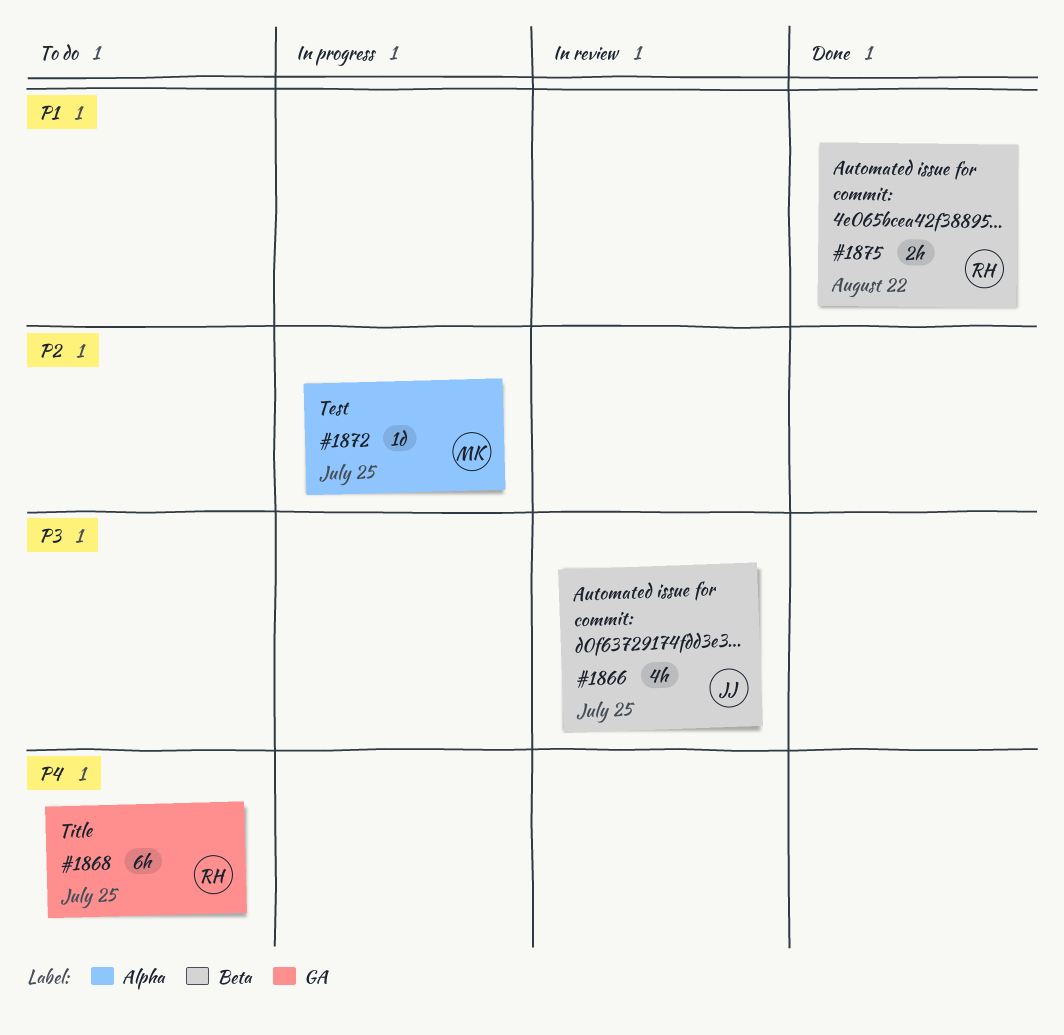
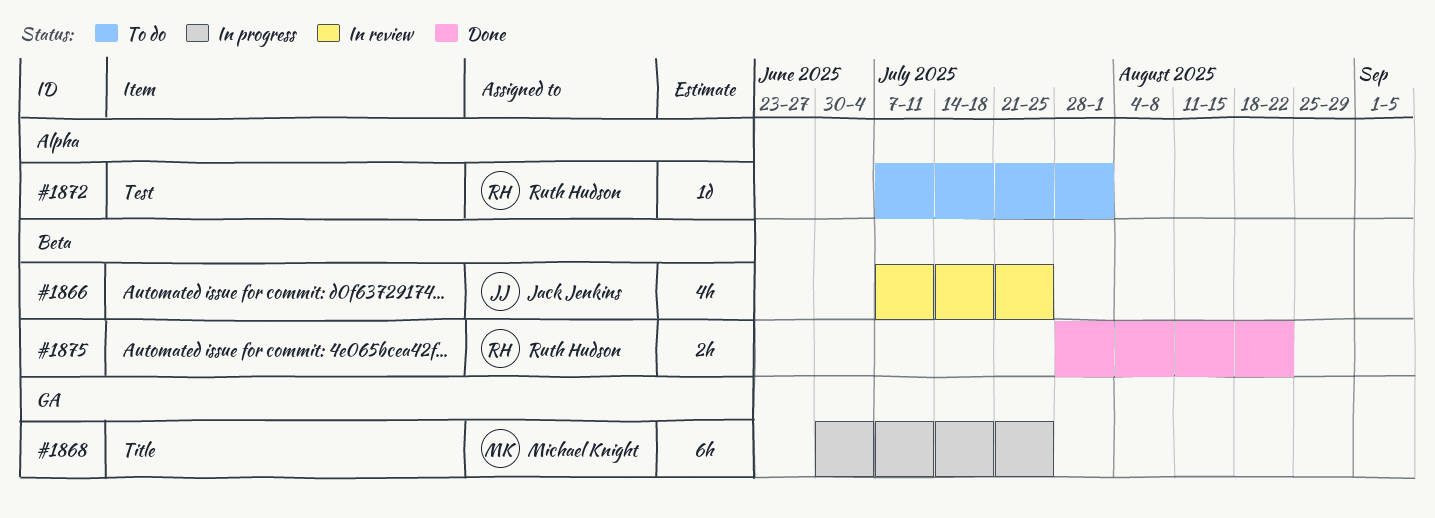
#1868, status: To do -> In progress
#1868, owner: Ruth Hudson -> Michael Knight
#1872, status: In progress -> To do
#1872, owner: Michael Knight -> Ruth Hudson
#1872, due: Jul 25 -> Aug 1

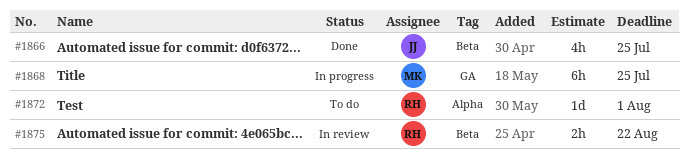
#1866, status: In review -> Done
#1875, status: Done -> In review

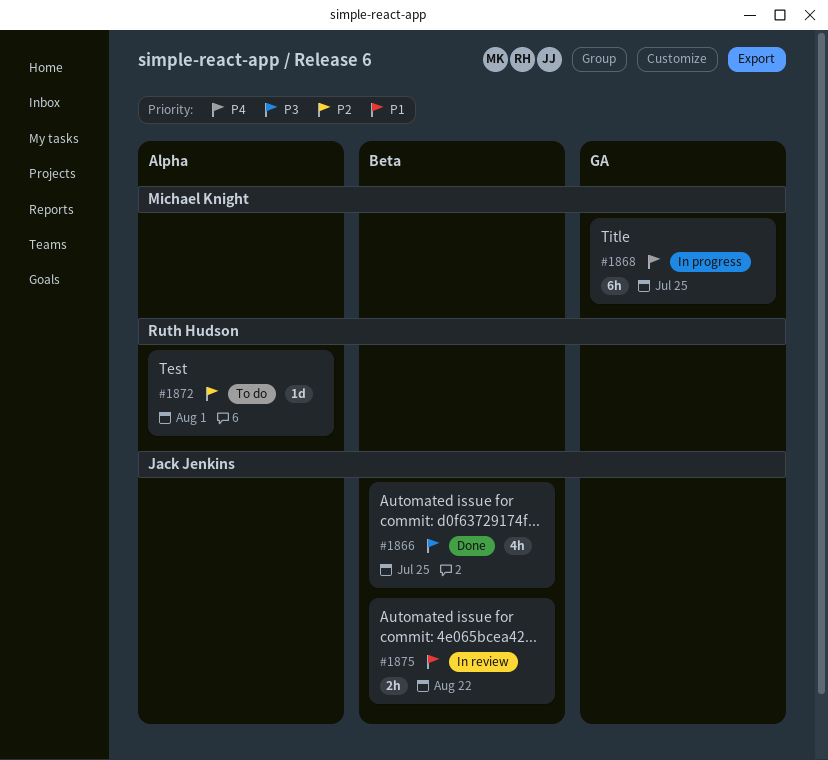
#1875, owner: Ruth Hudson -> Jack Jenkins

